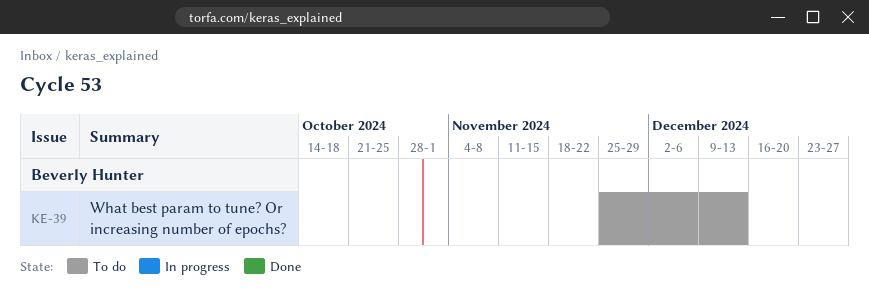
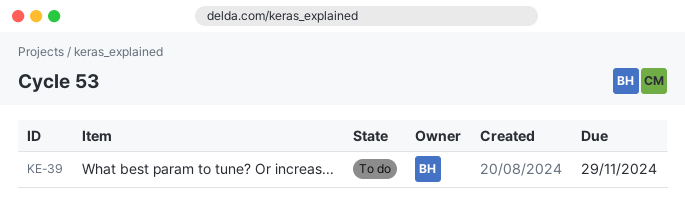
KE-39, due: Dec 13 -> Nov 29

